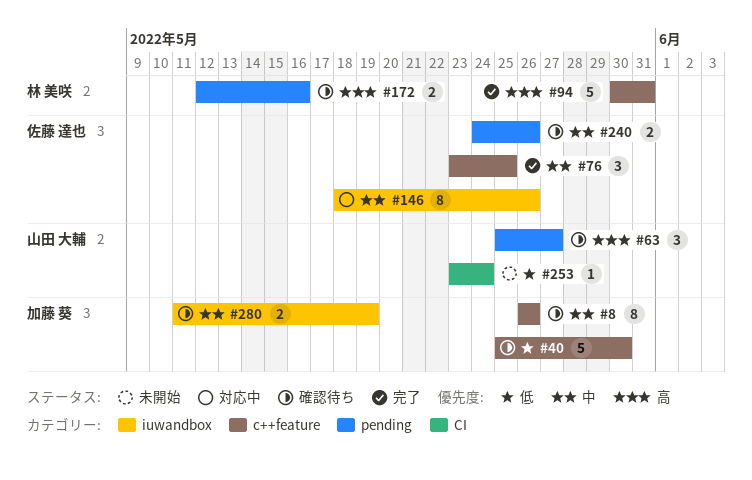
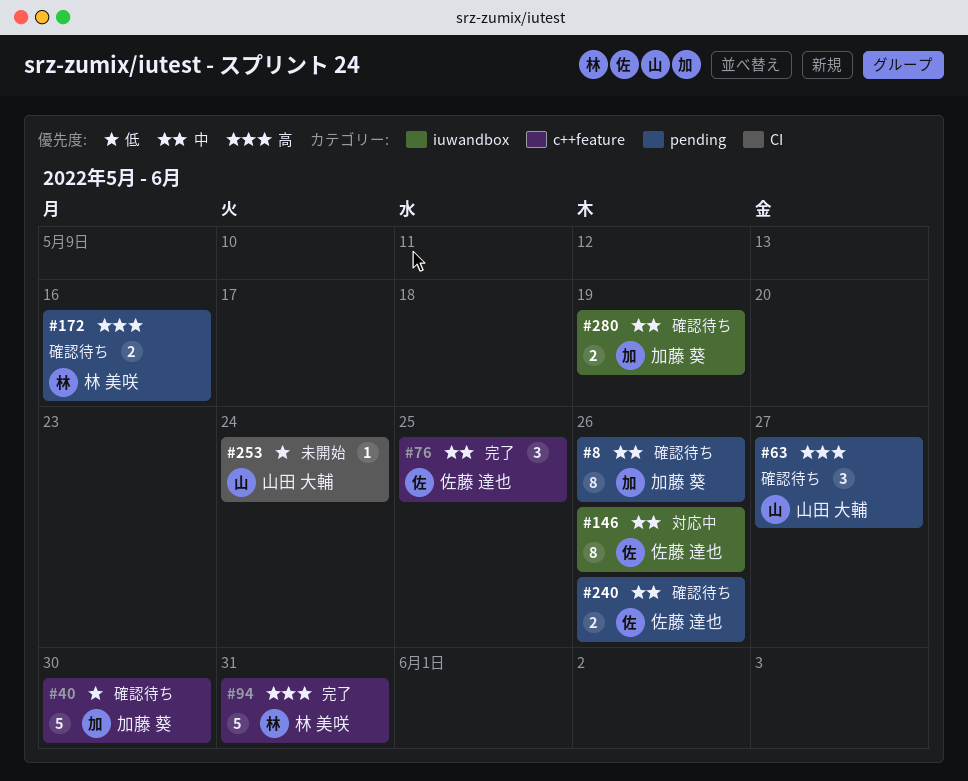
#8, label: c++feature -> pending

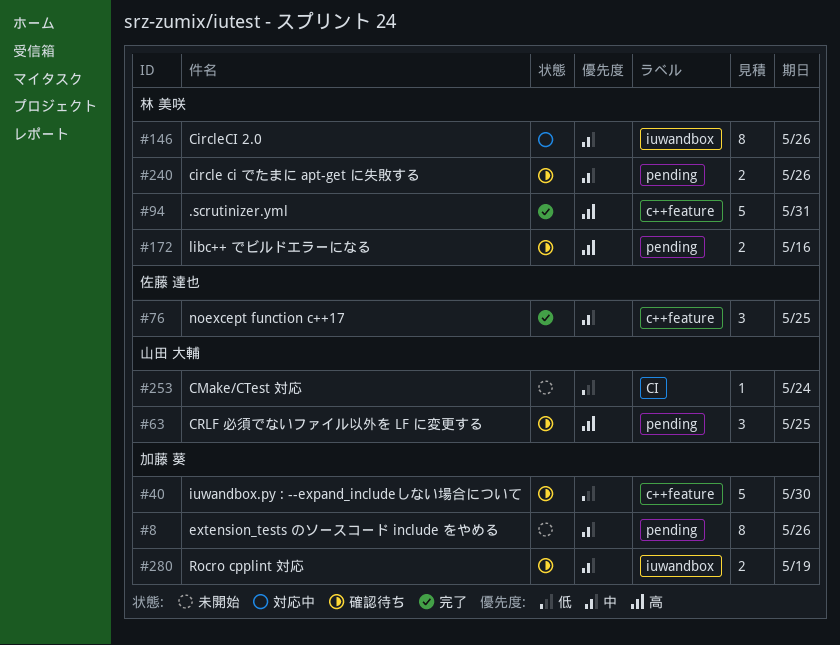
#8, status: 確認待ち -> 未開始
#63, due: May 27 -> May 25
#146, owner: 佐藤 達也 -> 林 美咲
#240, owner: 佐藤 達也 -> 林 美咲

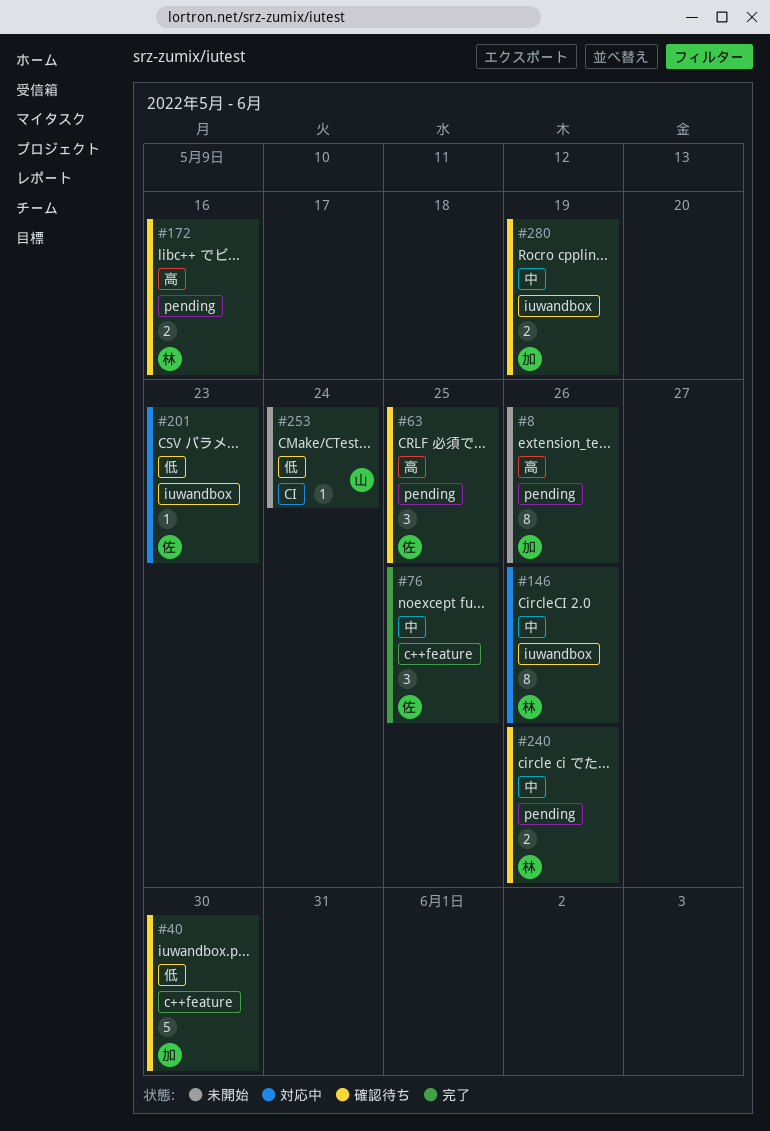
#8, priority: 中 -> 高
#63, owner: 山田 大輔 -> 佐藤 達也
#94: present -> none
#201: none -> present

